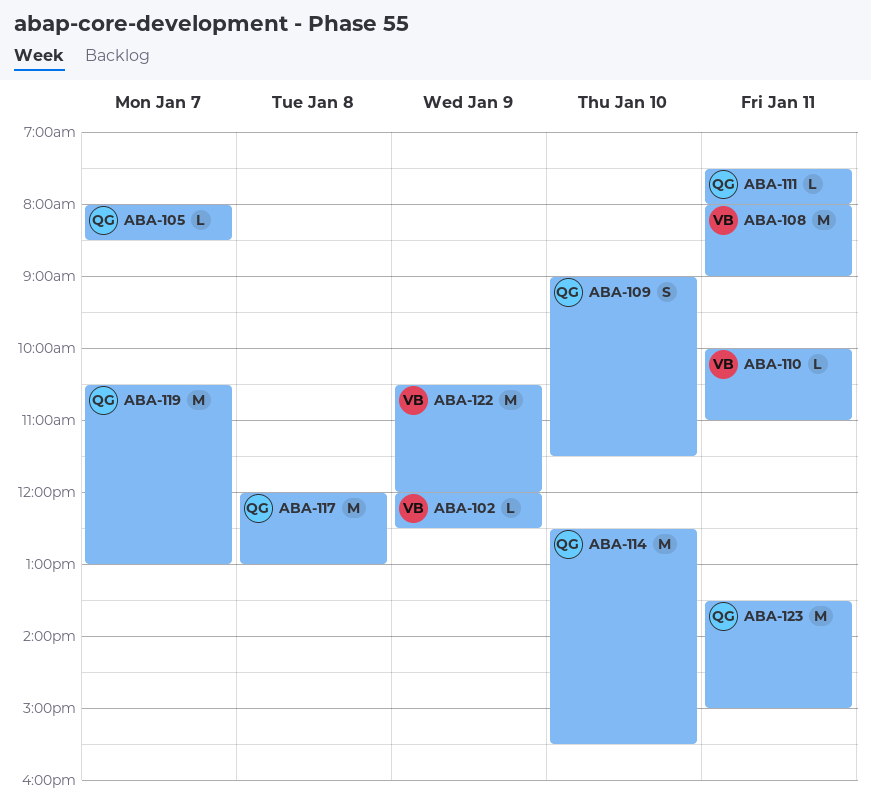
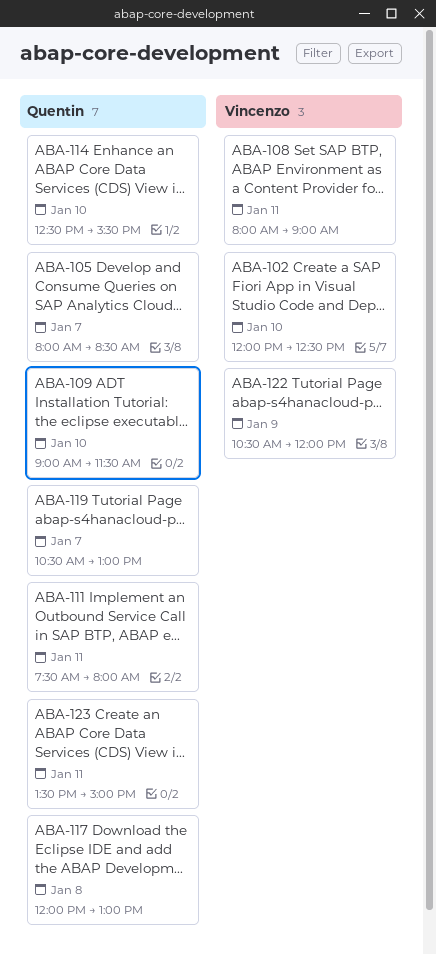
ABA-102, day: Jan 9 -> Jan 10
ABA-110: present -> none

